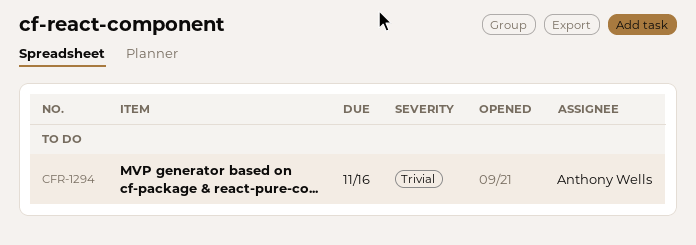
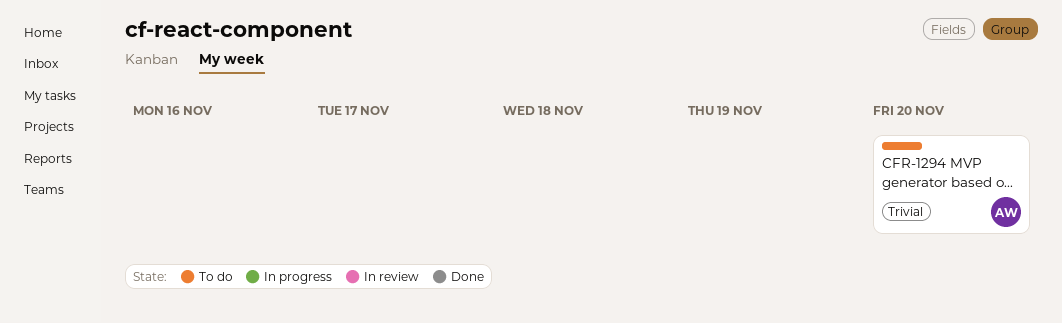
CFR-1294, due: Nov 16 -> Nov 20

